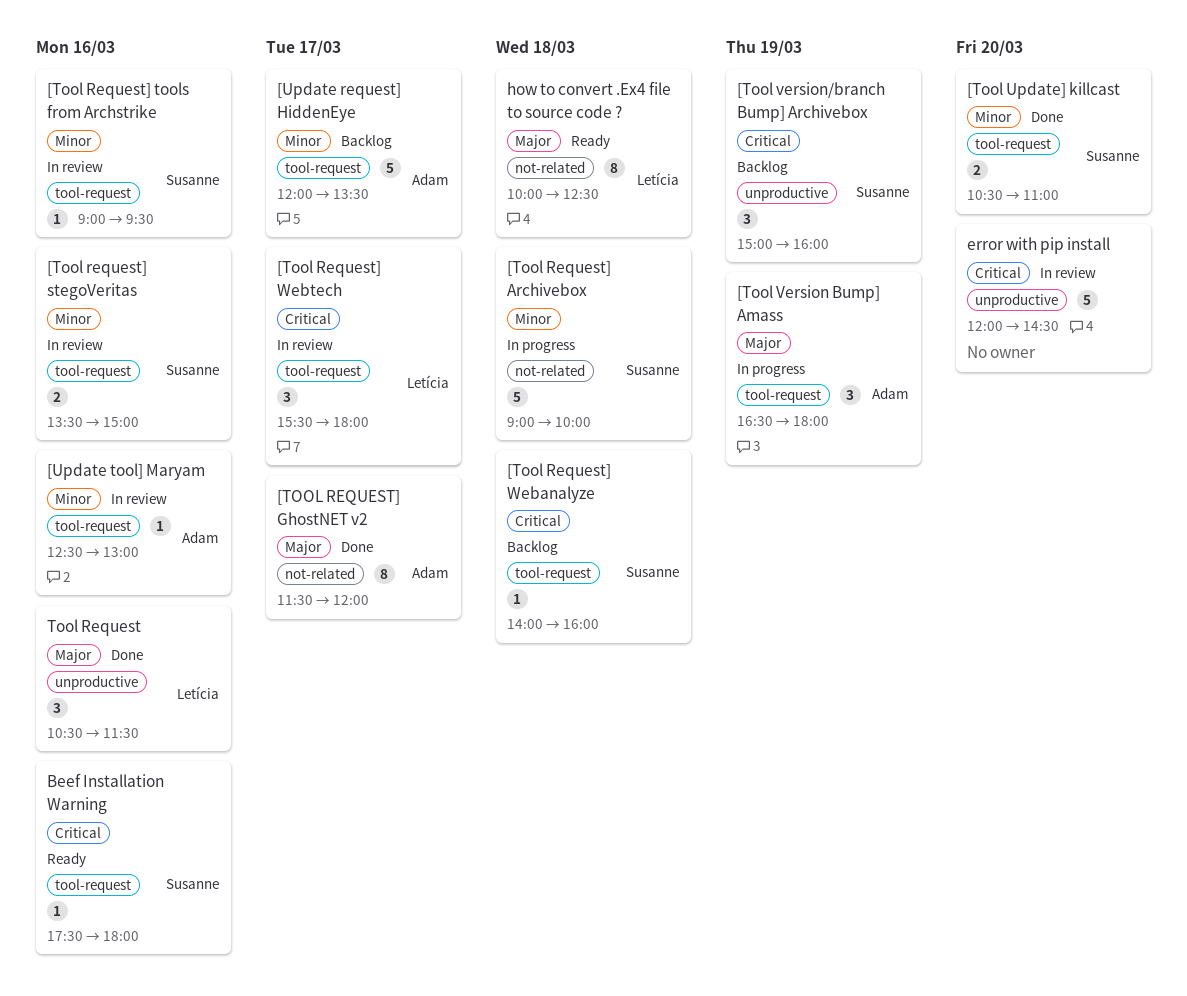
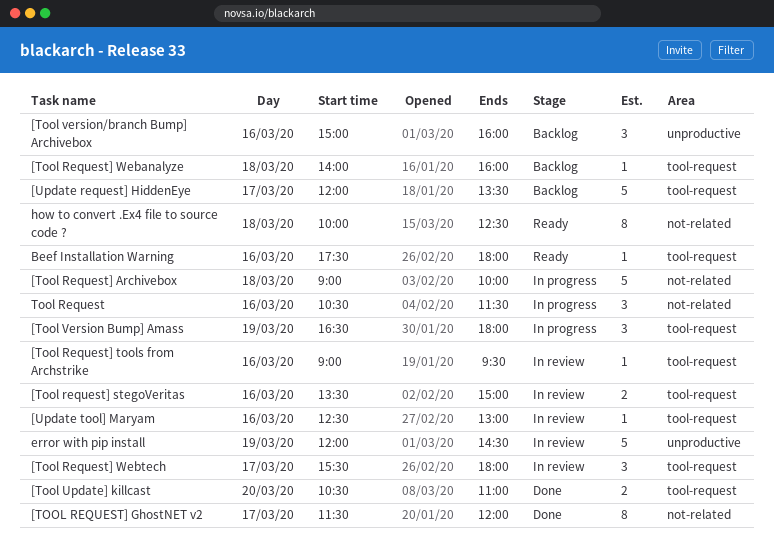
[Tool version/branch Bump] Archivebox, day: Mar 19 -> Mar 16
error with pip install, day: Mar 20 -> Mar 19
Tool Request, status: Done -> In progress
Tool Request, label: unproductive -> not-related

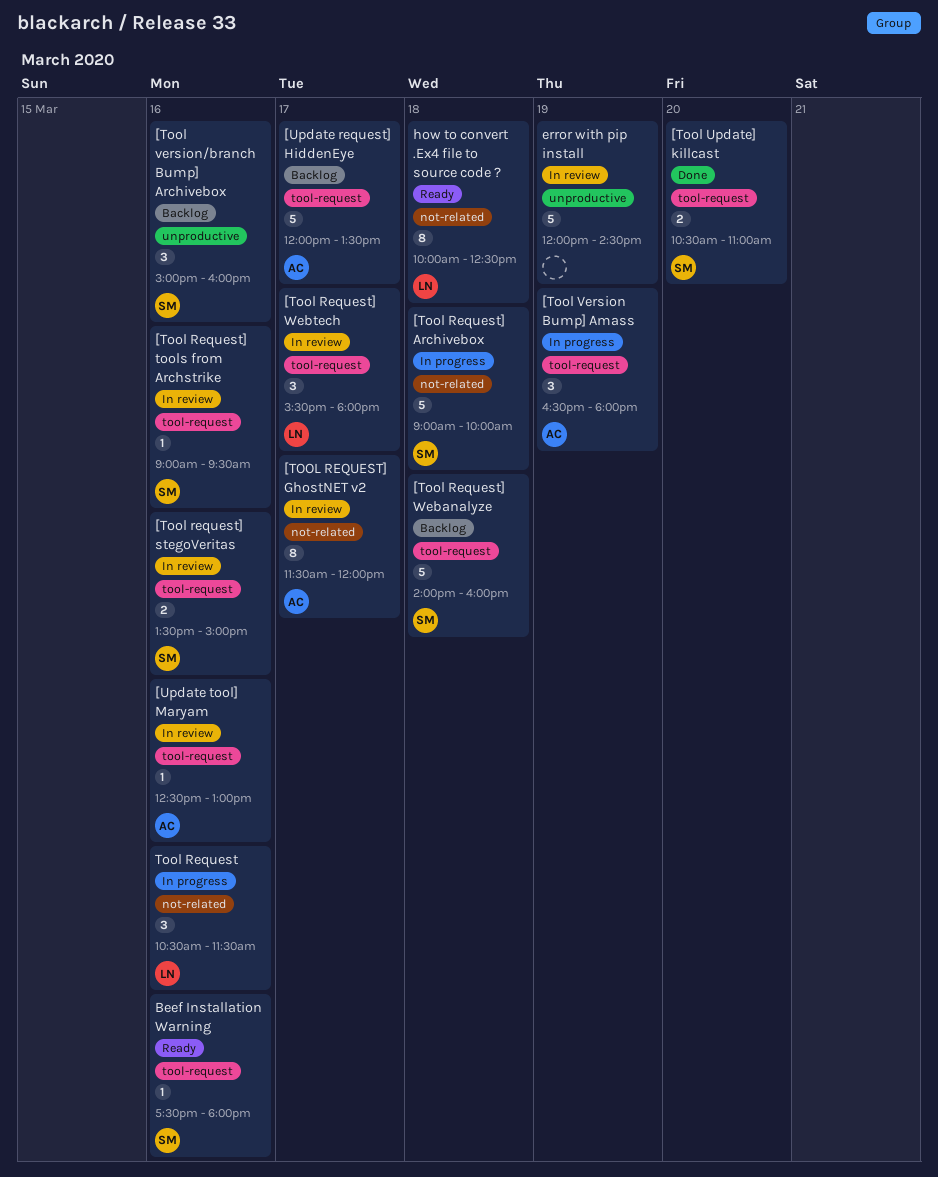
[TOOL REQUEST] GhostNET v2, status: Done -> In review
[Tool Request] Webanalyze, estimate: 1 -> 5

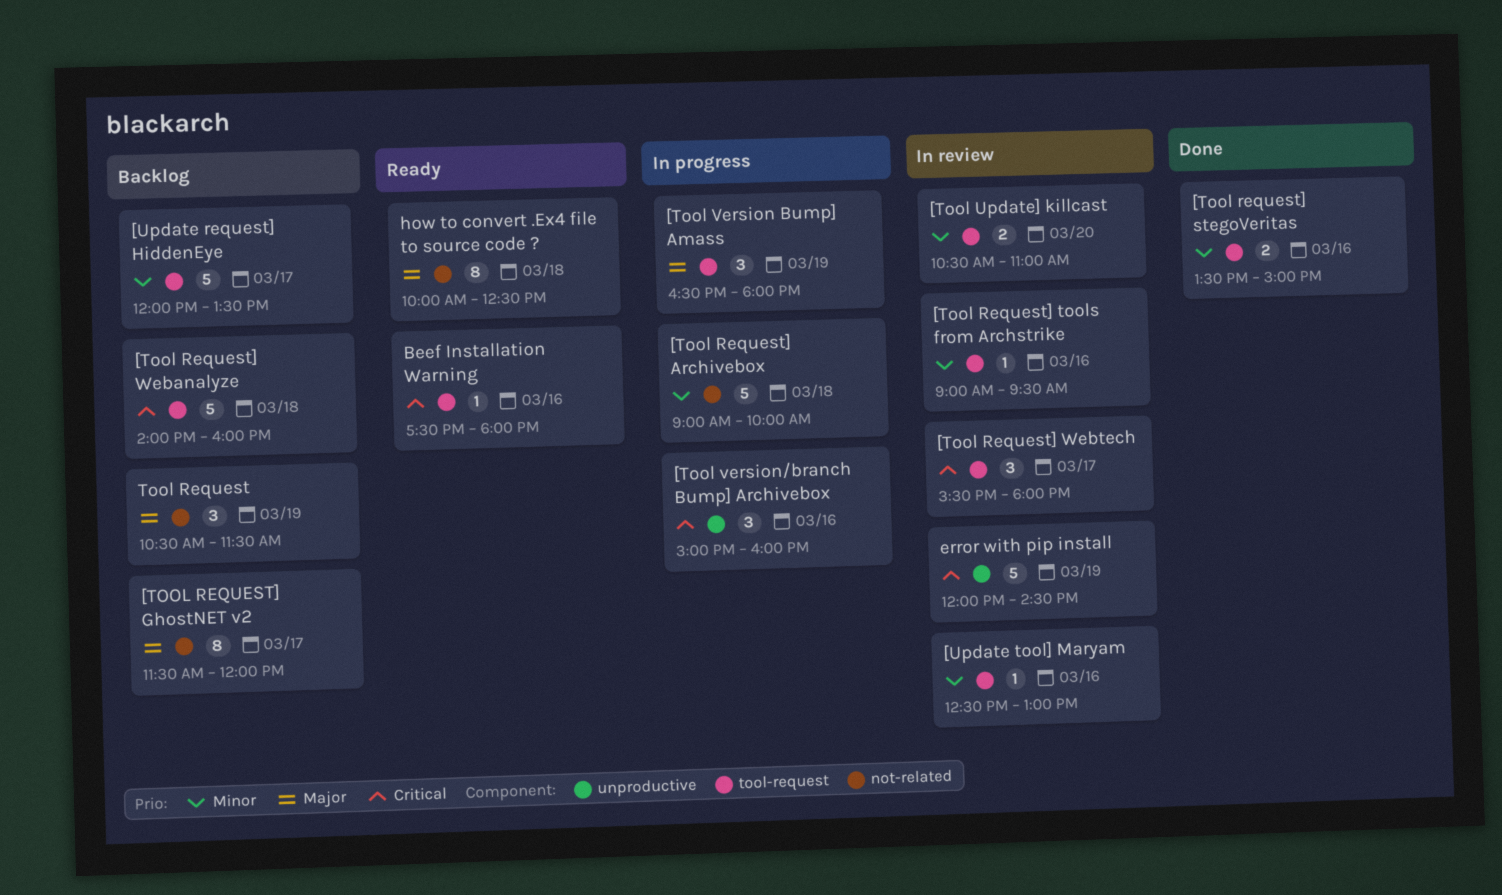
[TOOL REQUEST] GhostNET v2, status: In review -> Backlog
[Tool request] stegoVeritas, status: In review -> Done
[Tool Update] killcast, status: Done -> In review
[Tool version/branch Bump] Archivebox, status: Backlog -> In progress
Tool Request, status: In progress -> Backlog
Tool Request, day: Mar 16 -> Mar 19

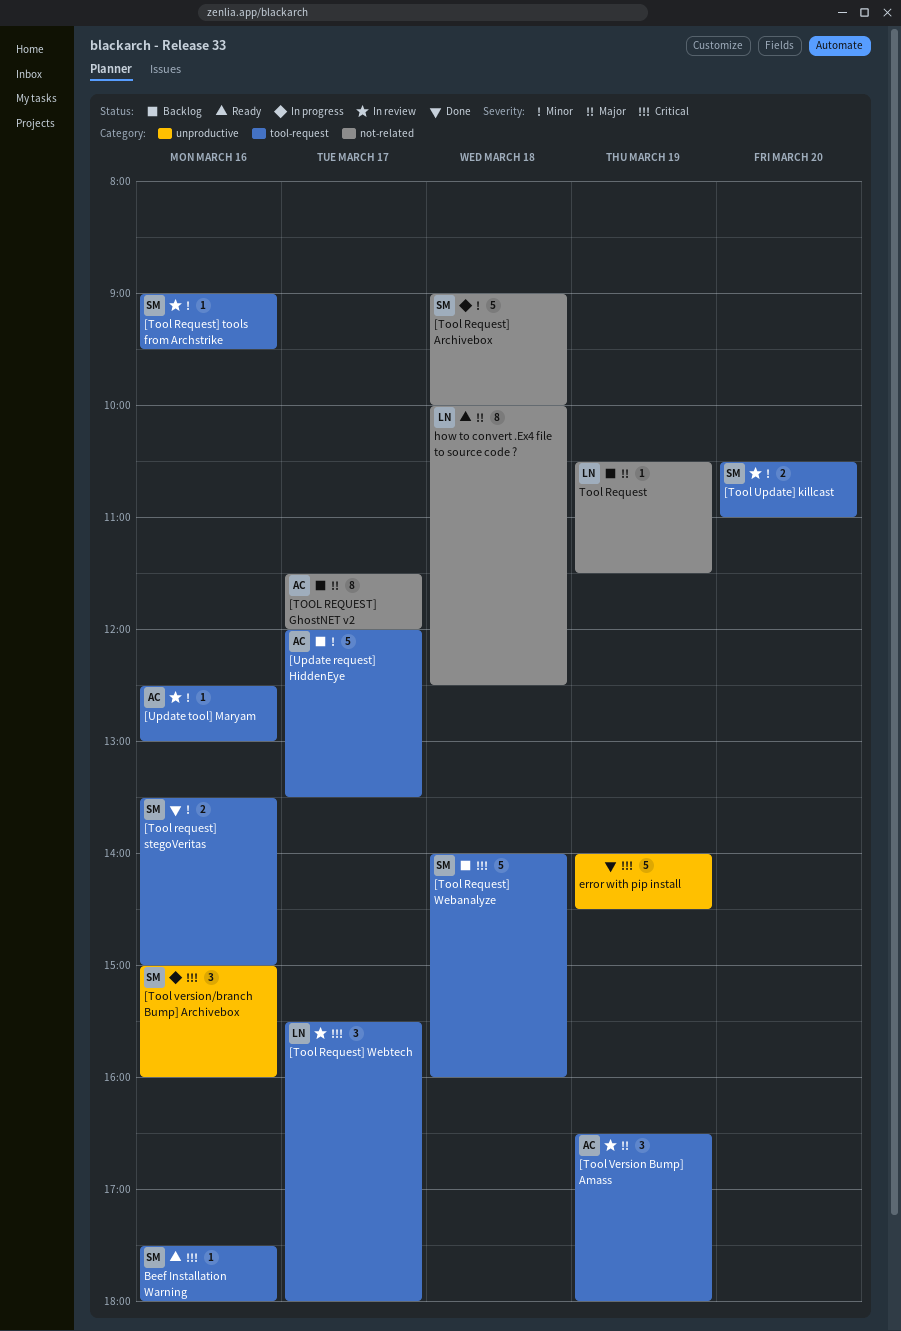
[Tool Version Bump] Amass, status: In progress -> In review
error with pip install, status: In review -> Done
error with pip install, begins: 12:00 -> 14:00
Tool Request, estimate: 3 -> 1

